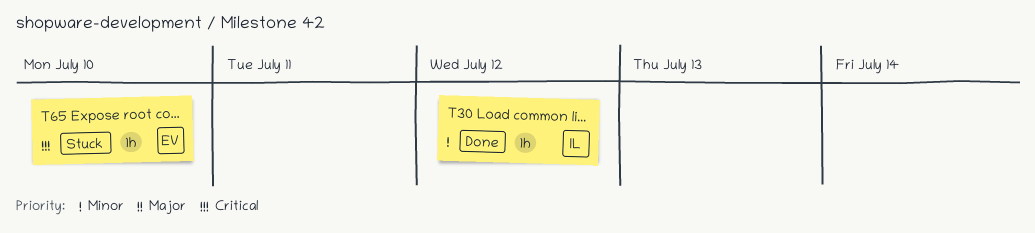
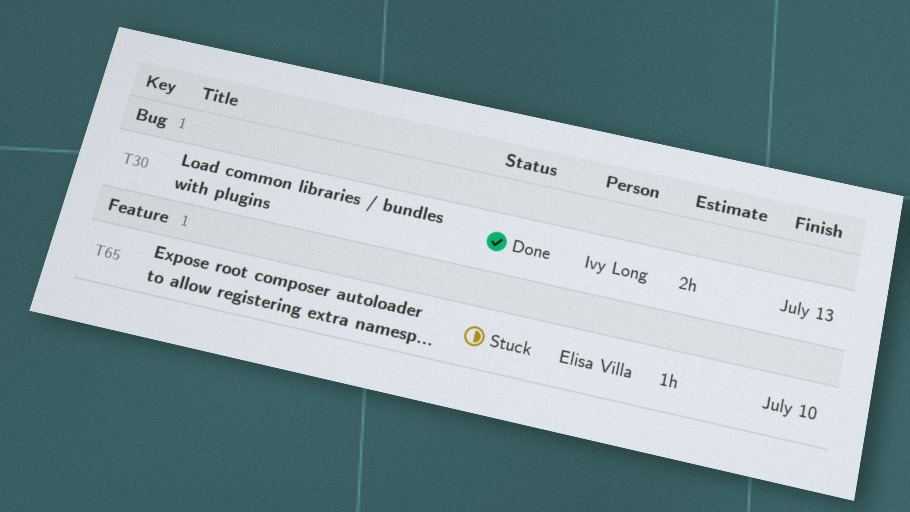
T30, estimate: 1h -> 2h
T30, due: Jul 12 -> Jul 13

